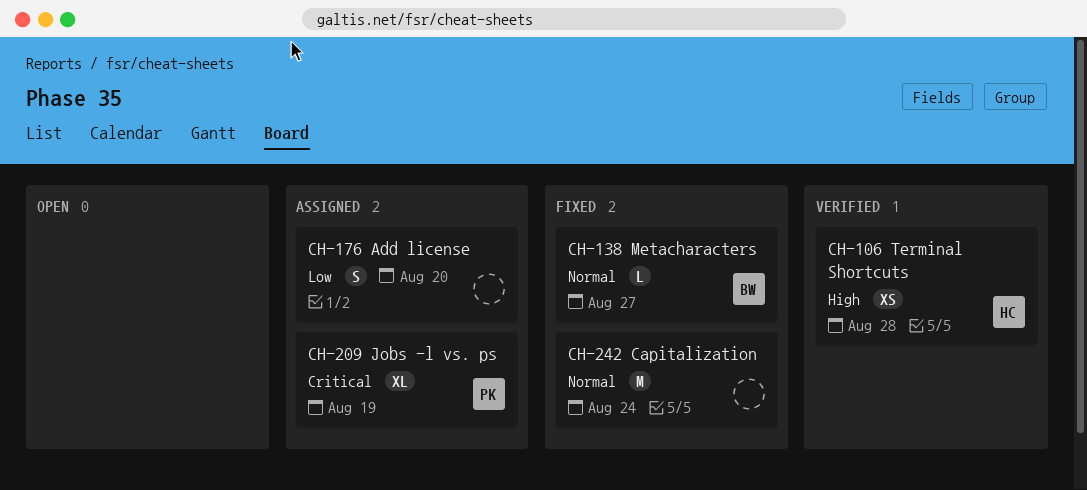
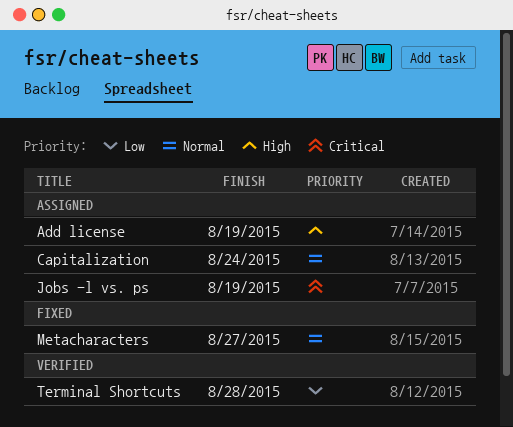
Add license, priority: Low -> High
Add license, due: Aug 20 -> Aug 19
Capitalization, status: Fixed -> Assigned
Terminal Shortcuts, priority: High -> Low

